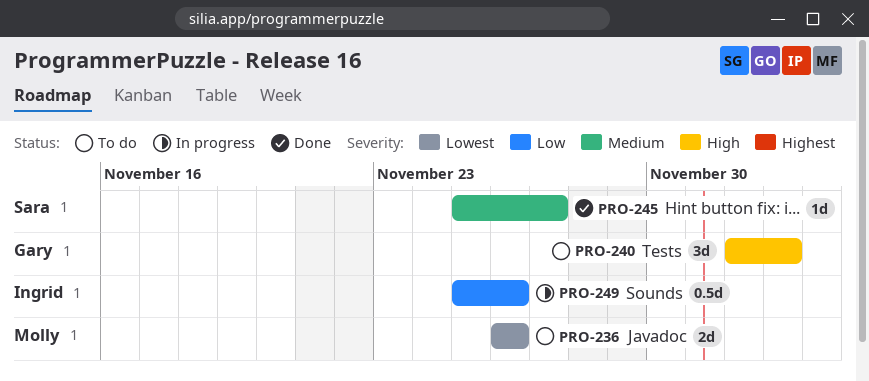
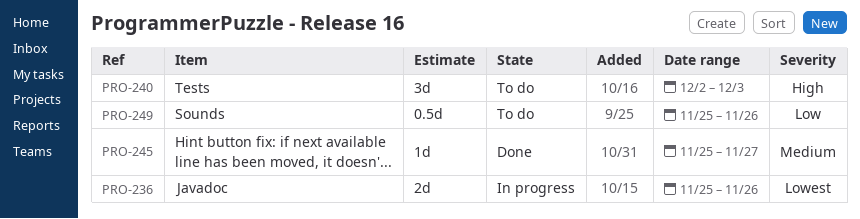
PRO-236, status: To do -> In progress
PRO-236, start: Nov 26 -> Nov 25
PRO-249, status: In progress -> To do

